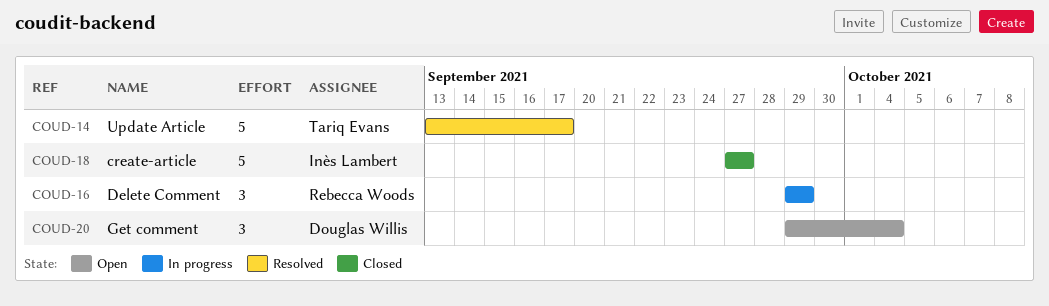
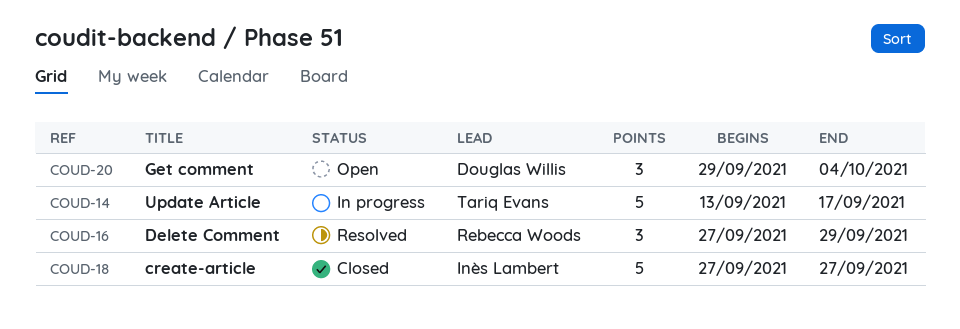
COUD-14, status: Resolved -> In progress
COUD-16, status: In progress -> Resolved
COUD-16, start: Sep 29 -> Sep 27

